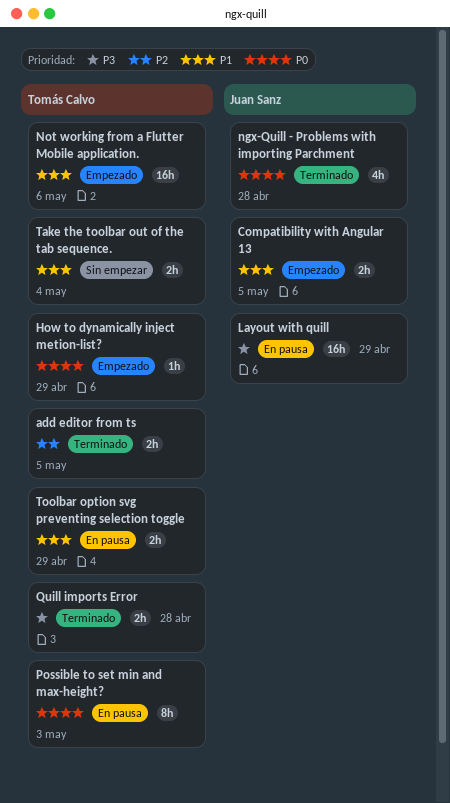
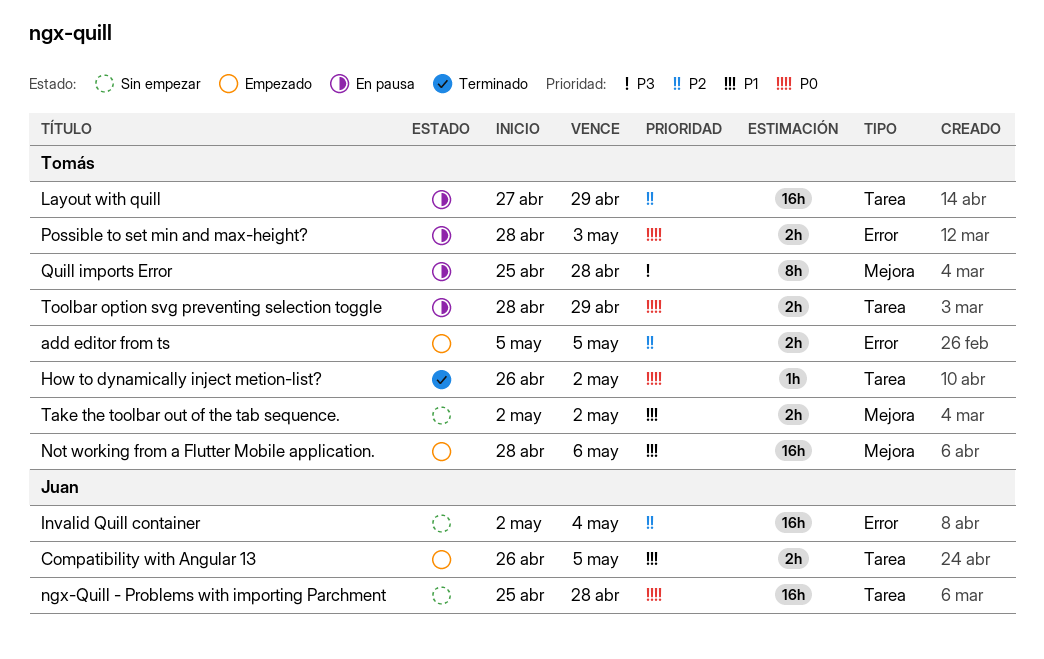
add editor from ts, status: Terminado -> Empezado
How to dynamically inject metion-list?, status: Empezado -> Terminado
How to dynamically inject metion-list?, due: Apr 29 -> May 2
Invalid Quill container: none -> present
Layout with quill, owner: Juan Sanz -> Tomás Calvo
Layout with quill, priority: P3 -> P2
ngx-Quill - Problems with importing Parchment, status: Terminado -> Sin empezar
ngx-Quill - Problems with importing Parchment, estimate: 4h -> 16h
Possible to set min and max-height?, estimate: 8h -> 2h
Quill imports Error, status: Terminado -> En pausa
Quill imports Error, estimate: 2h -> 8h
Take the toolbar out of the tab sequence., due: May 4 -> May 2
Toolbar option svg preventing selection toggle, priority: P1 -> P0

